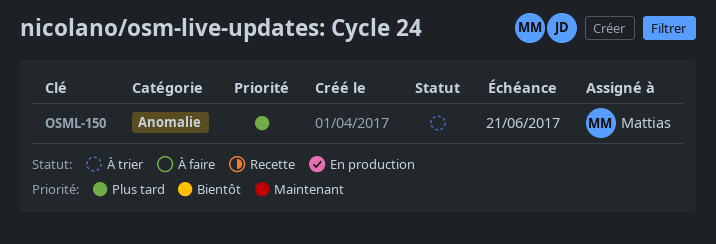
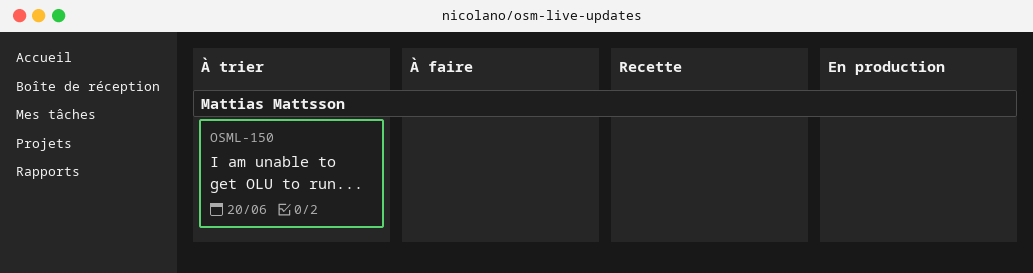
OSML-150, due: Jun 21 -> Jun 20

